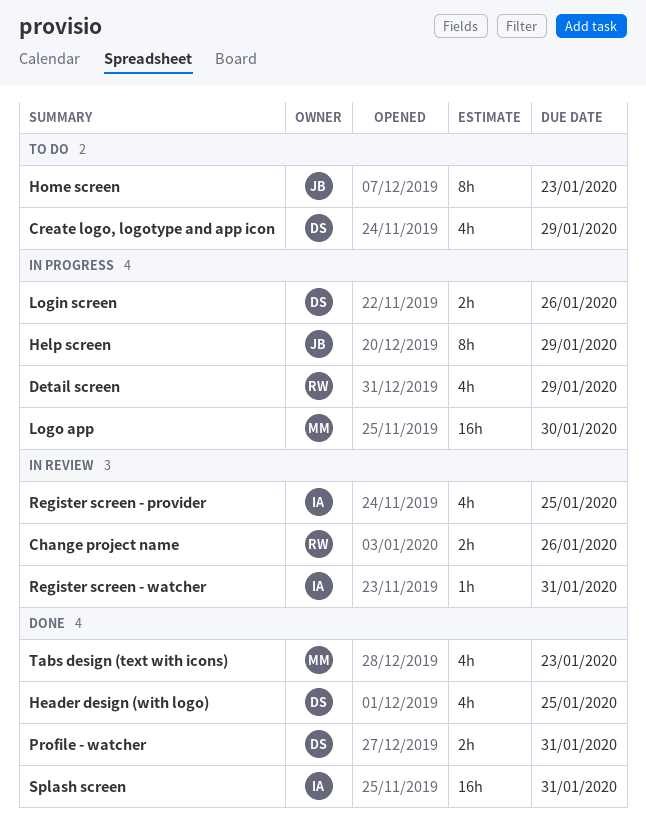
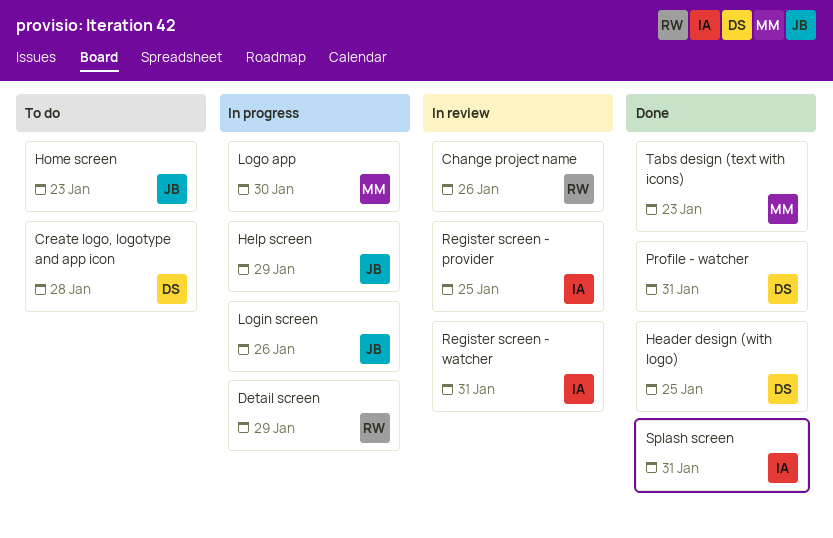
Create logo, logotype and app icon, due: Jan 29 -> Jan 28
Login screen, owner: DS -> JB

